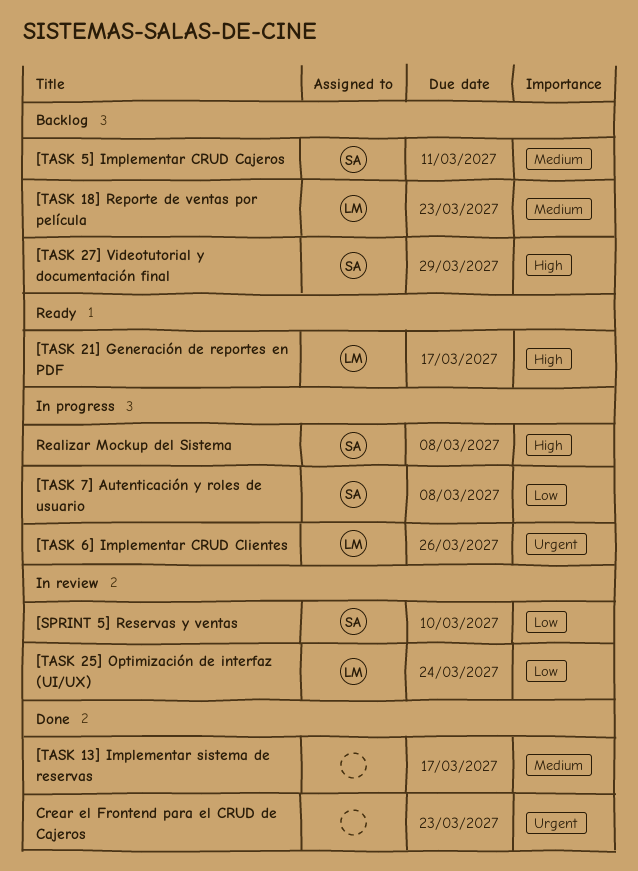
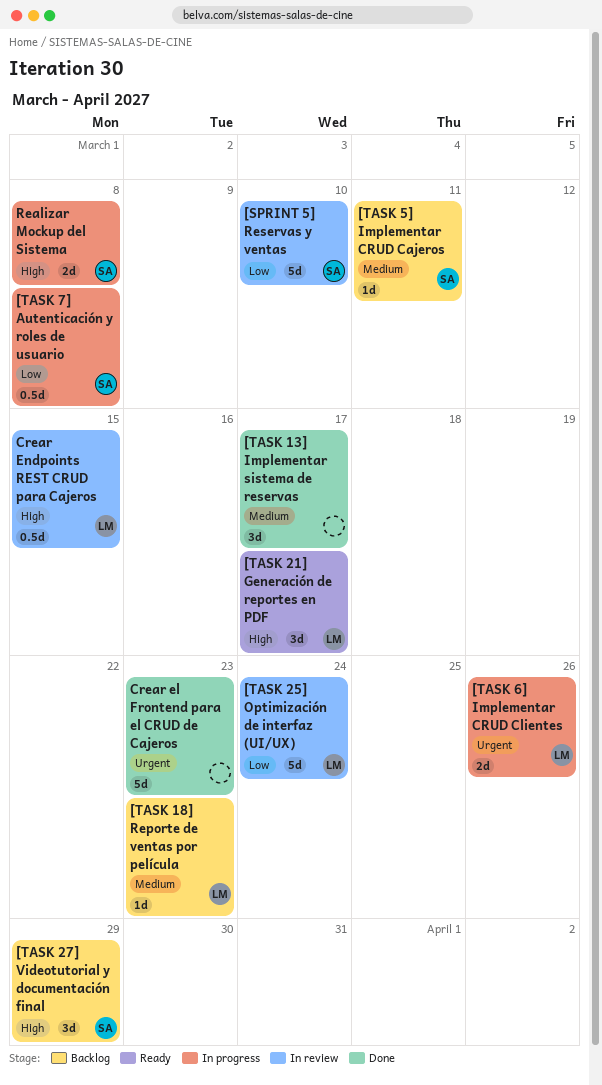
Crear Endpoints REST CRUD para Cajeros: none -> present

